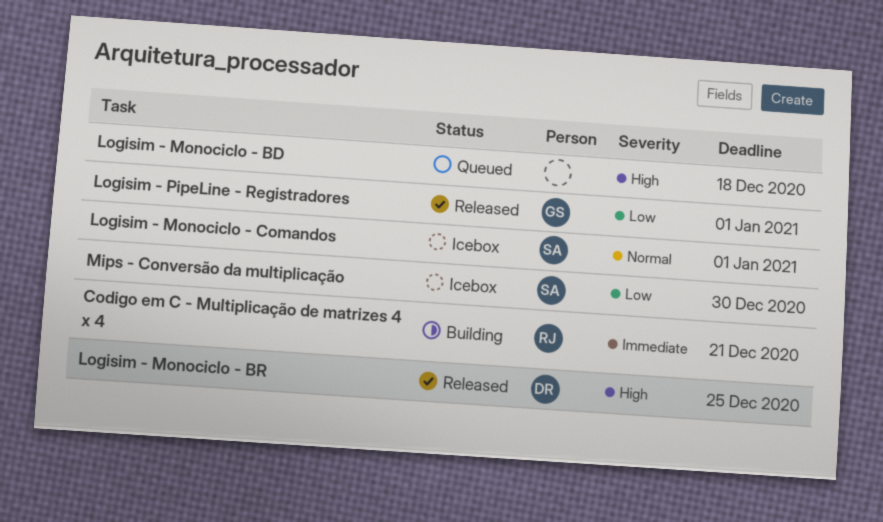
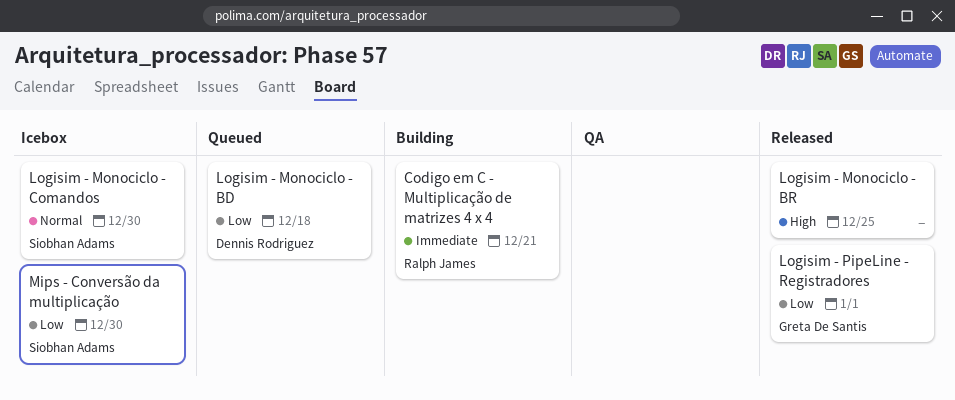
Logisim - Monociclo - BD, owner: none -> Dennis Rodriguez
Logisim - Monociclo - BD, priority: High -> Low
Logisim - Monociclo - BR, owner: Dennis Rodriguez -> none
Logisim - Monociclo - Comandos, due: Jan 1 -> Dec 30

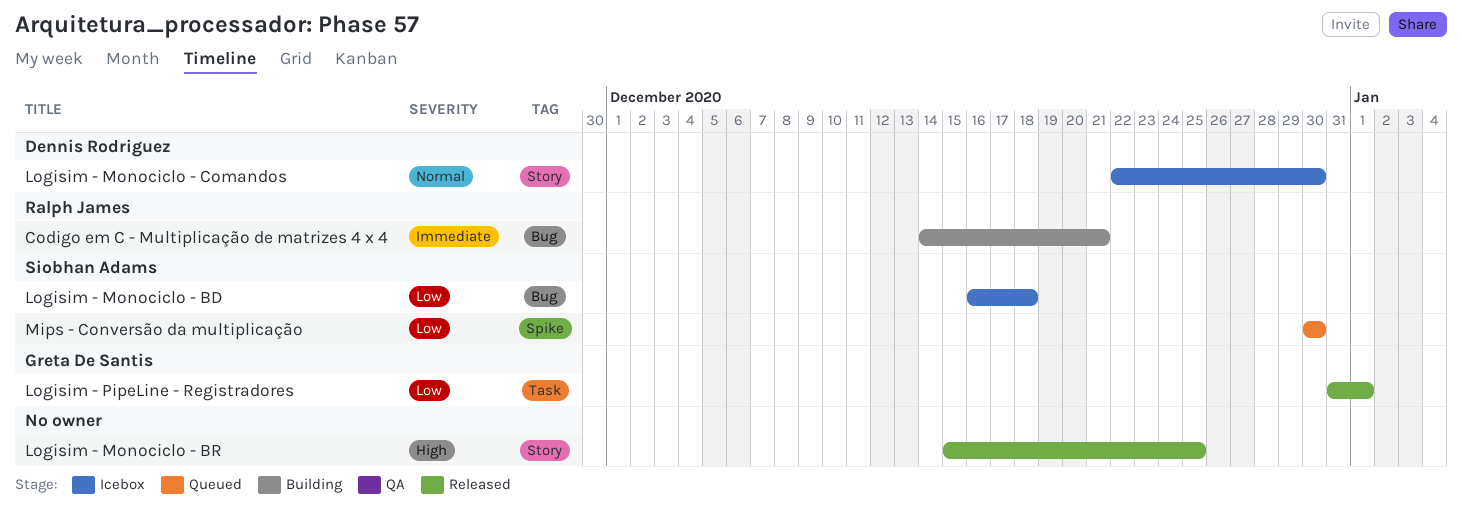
Logisim - Monociclo - BD, status: Queued -> Icebox
Logisim - Monociclo - BD, owner: Dennis Rodriguez -> Siobhan Adams
Logisim - Monociclo - Comandos, owner: Siobhan Adams -> Dennis Rodriguez
Mips - Conversão da multiplicação, status: Icebox -> Queued

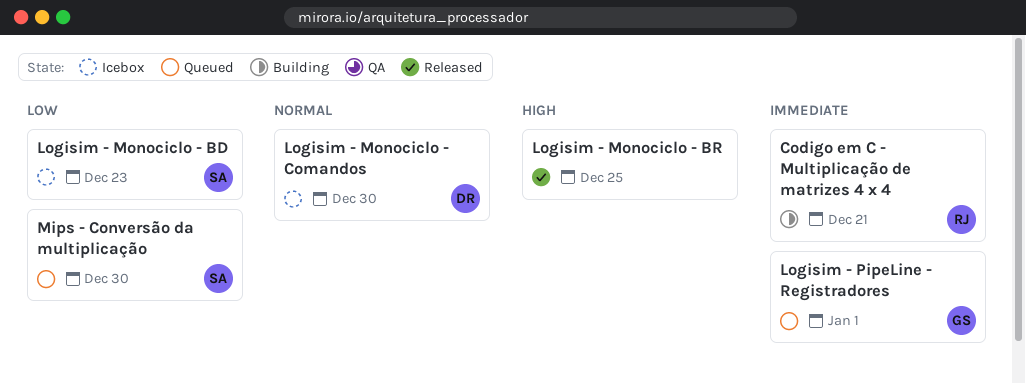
Logisim - Monociclo - BD, due: Dec 18 -> Dec 23
Logisim - PipeLine - Registradores, status: Released -> Queued
Logisim - PipeLine - Registradores, priority: Low -> Immediate

